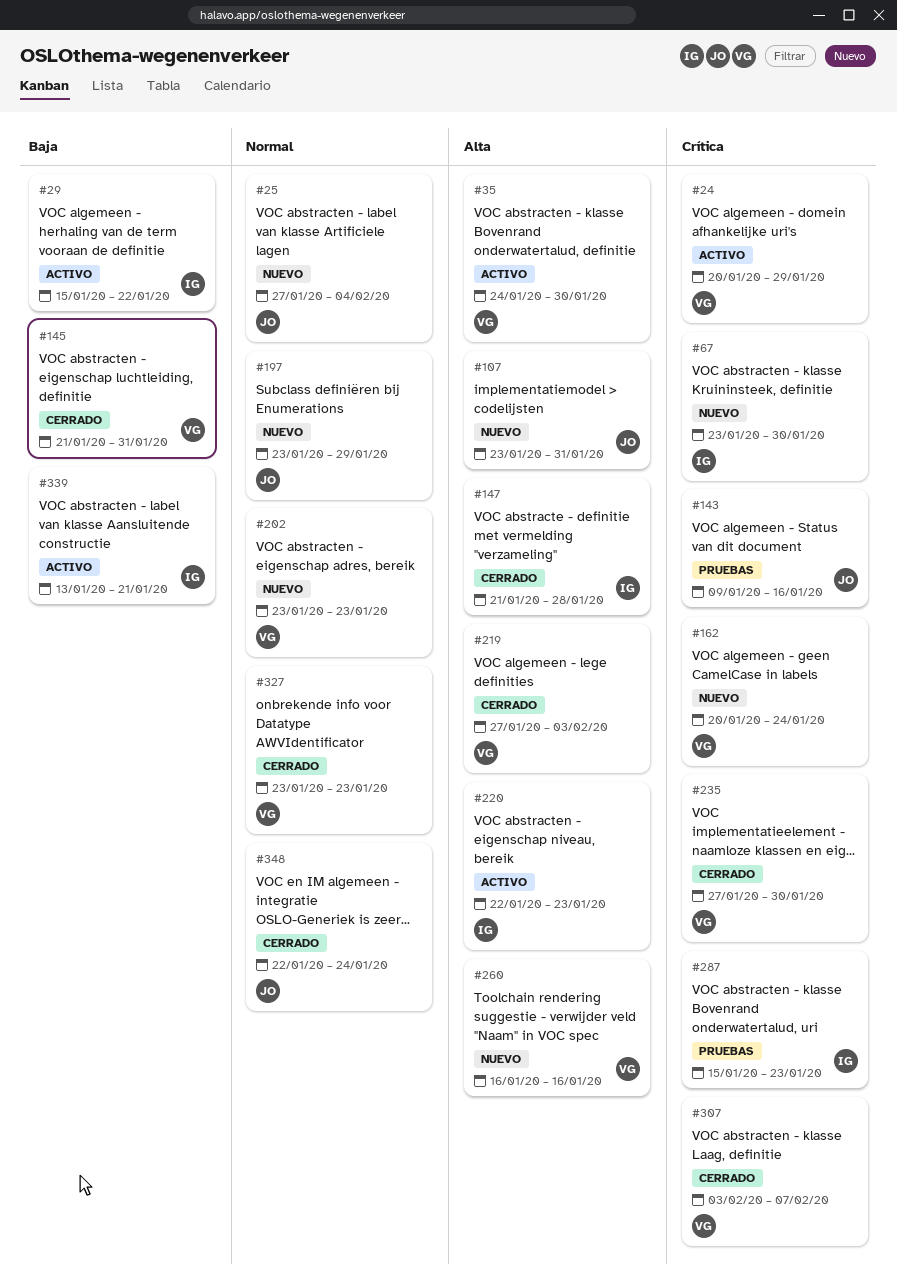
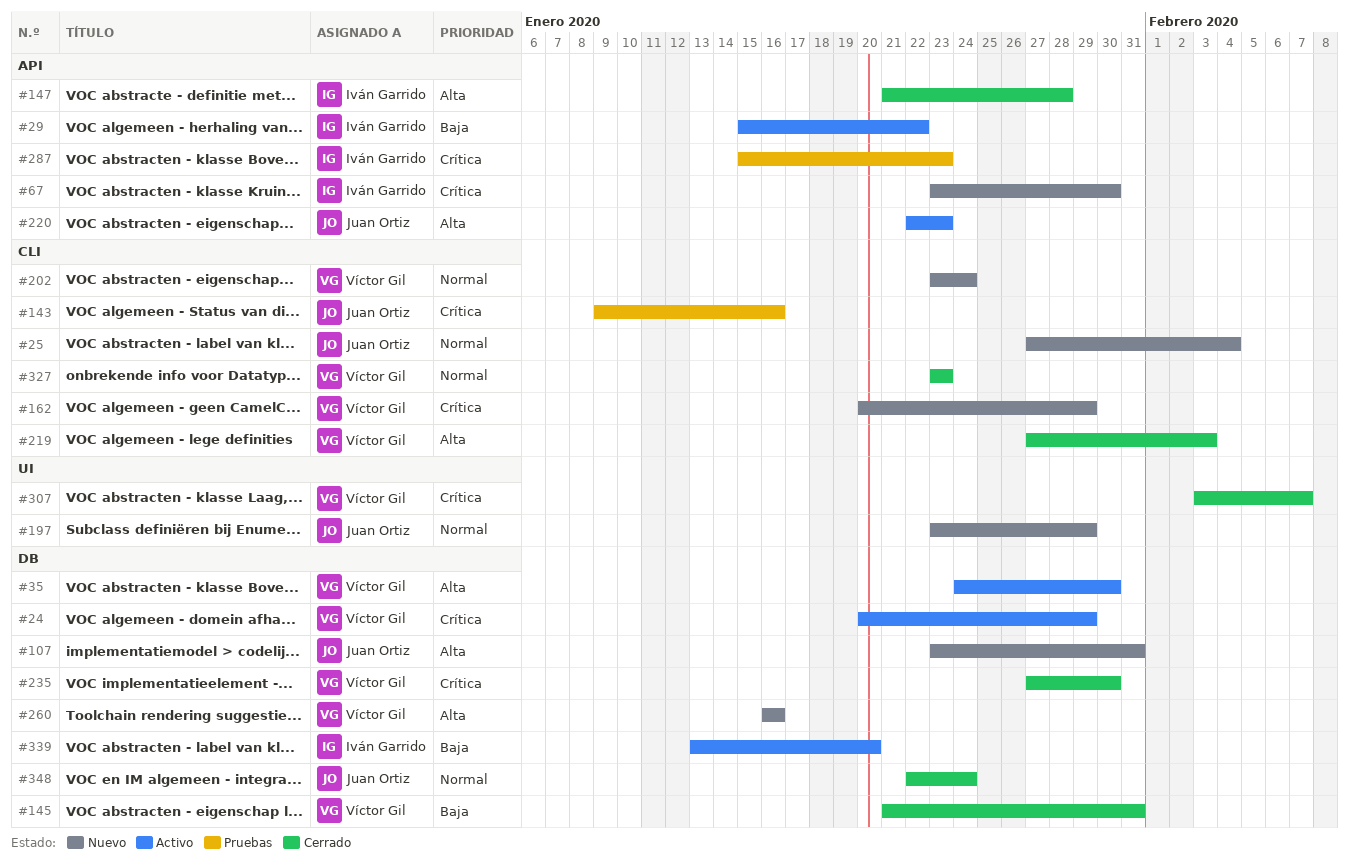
#162, due: Jan 24 -> Jan 29
#202, due: Jan 23 -> Jan 24
#220, owner: Iván Garrido -> Juan Ortiz
#339, due: Jan 21 -> Jan 20

